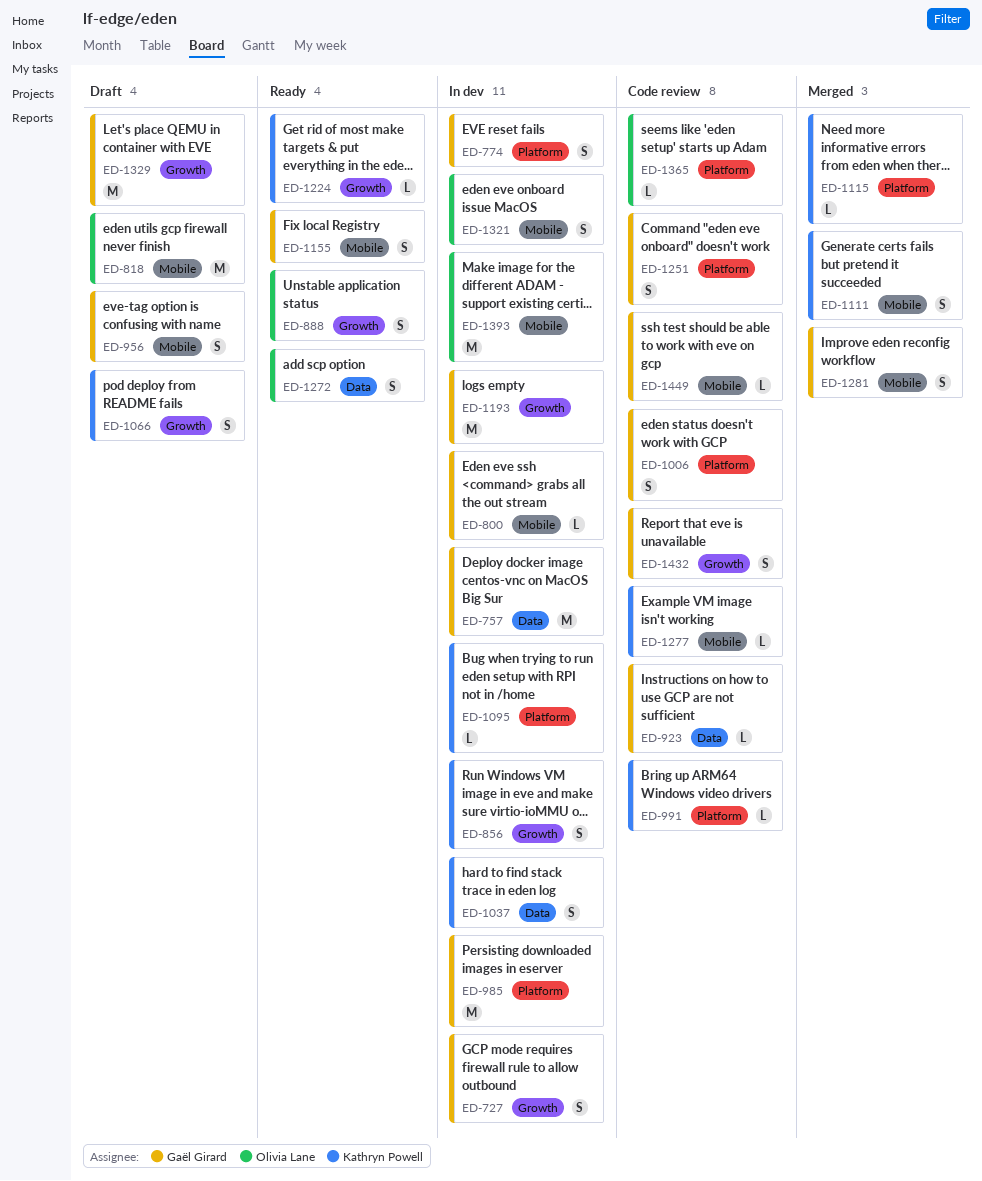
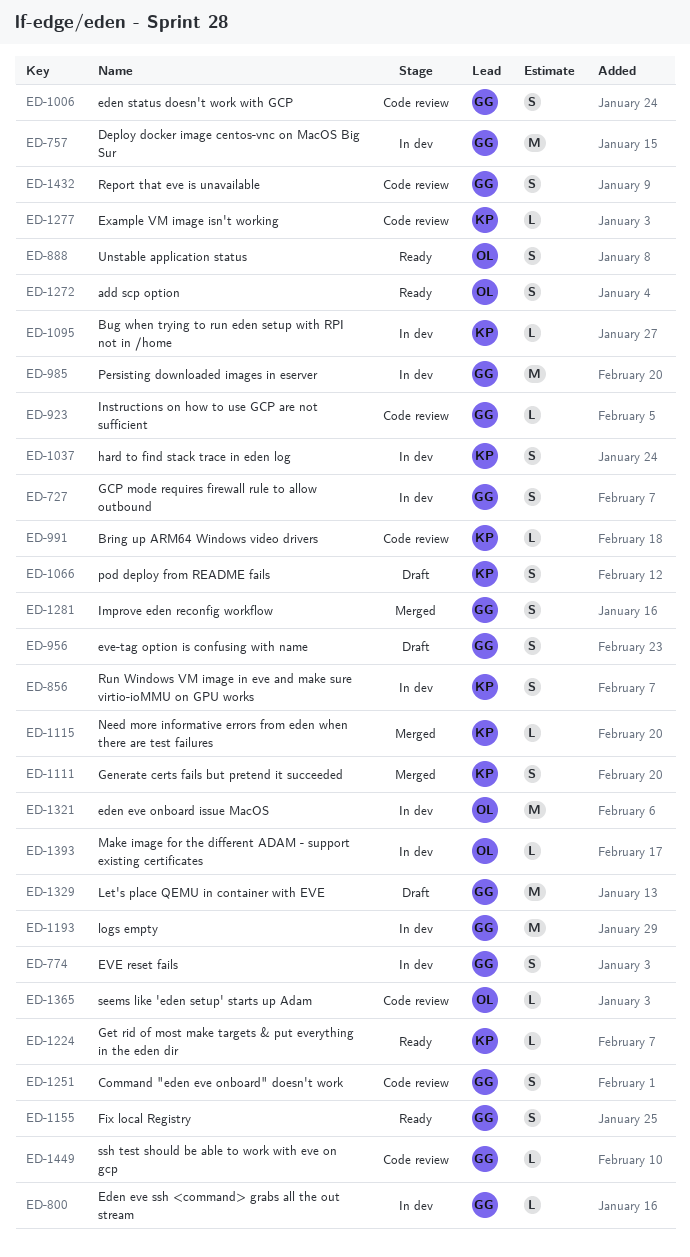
ED-818: present -> none
ED-1321, estimate: S -> M
ED-1393, estimate: M -> L

